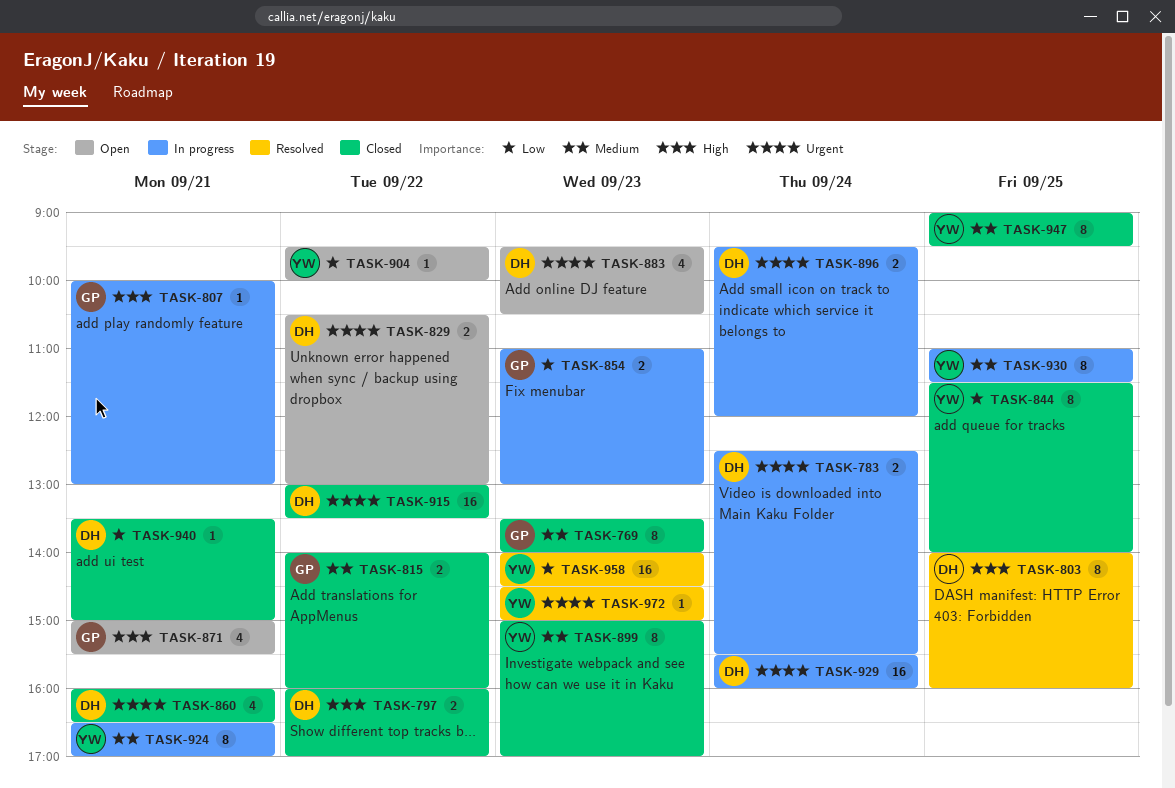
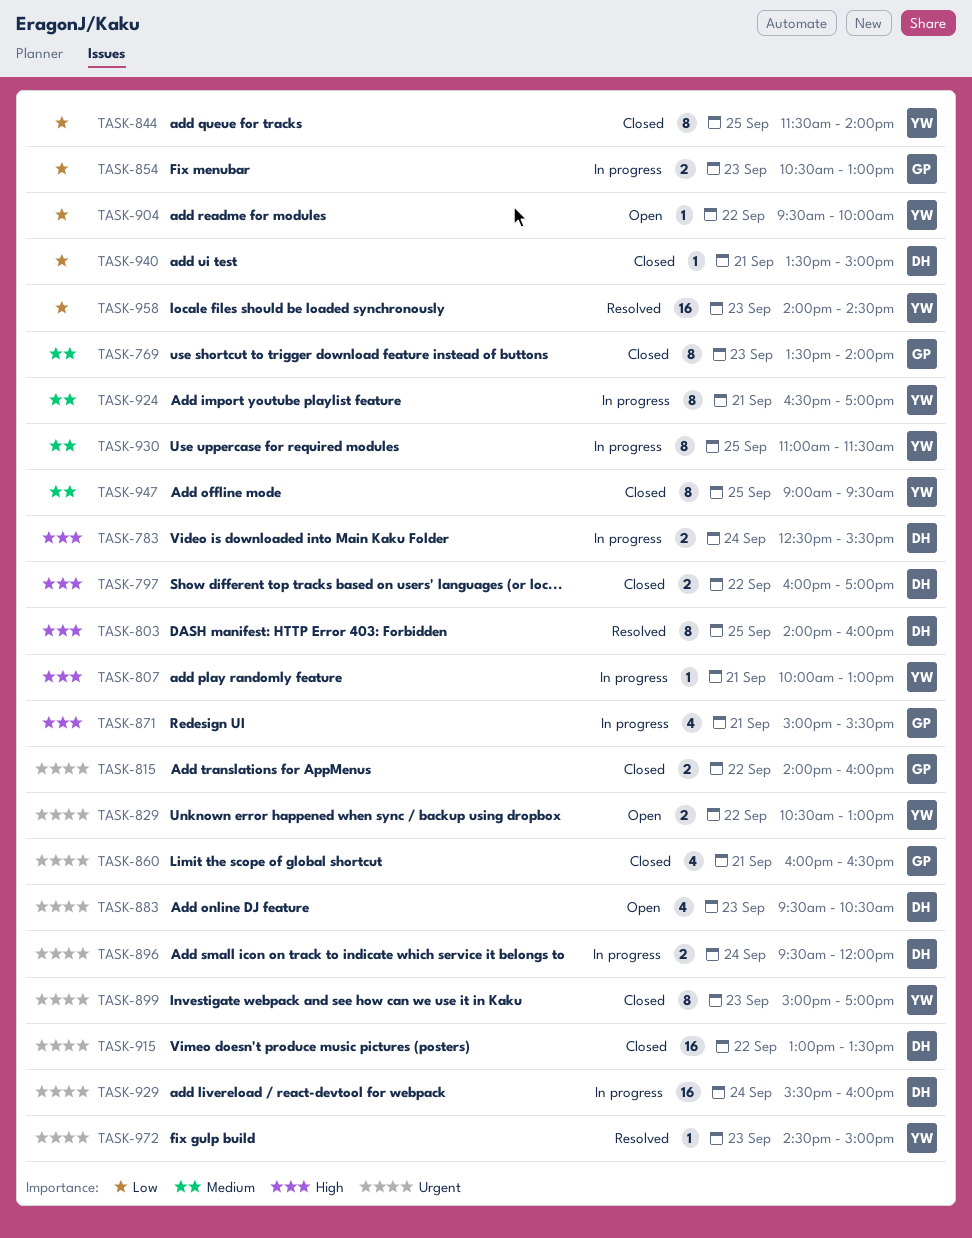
TASK-783, priority: Urgent -> High
TASK-807, owner: GP -> YW
TASK-815, priority: Medium -> Urgent
TASK-829, owner: DH -> YW
TASK-854, begins: 11:00 -> 10:30
TASK-860, owner: DH -> GP
TASK-871, status: Open -> In progress
TASK-899, priority: Medium -> Urgent

